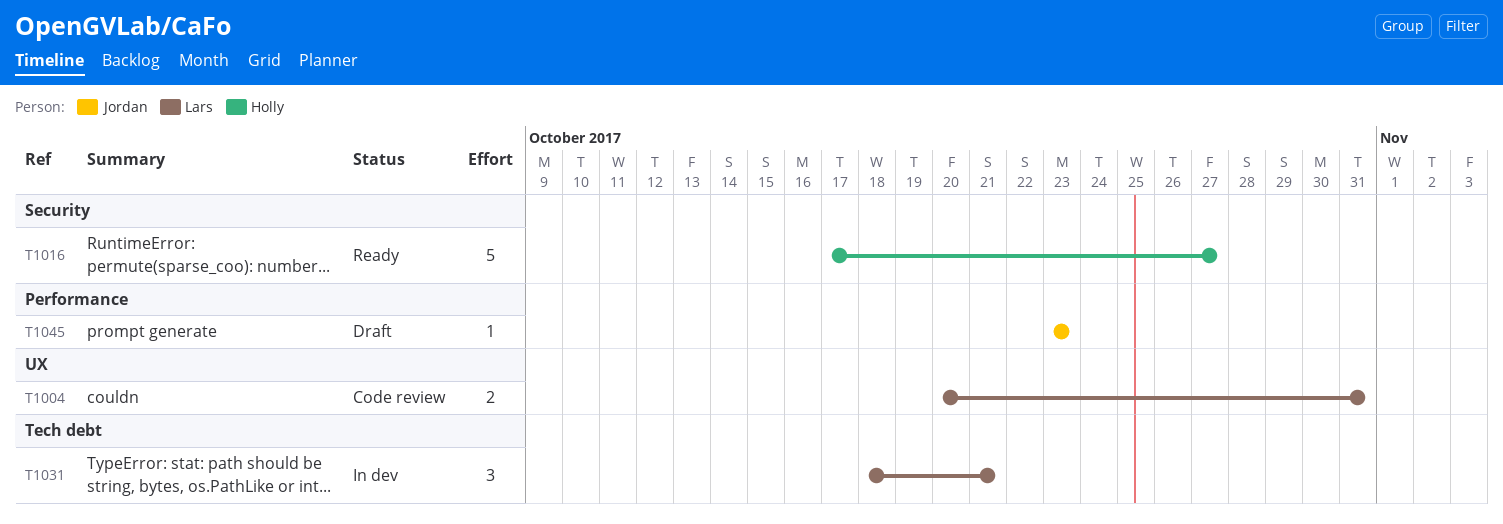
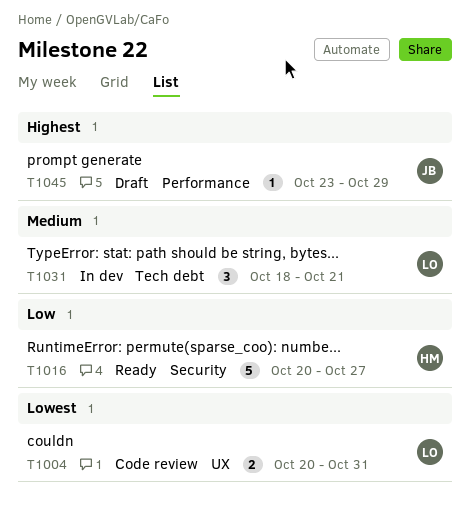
T1016, start: Oct 17 -> Oct 20
T1045, due: Oct 23 -> Oct 29

